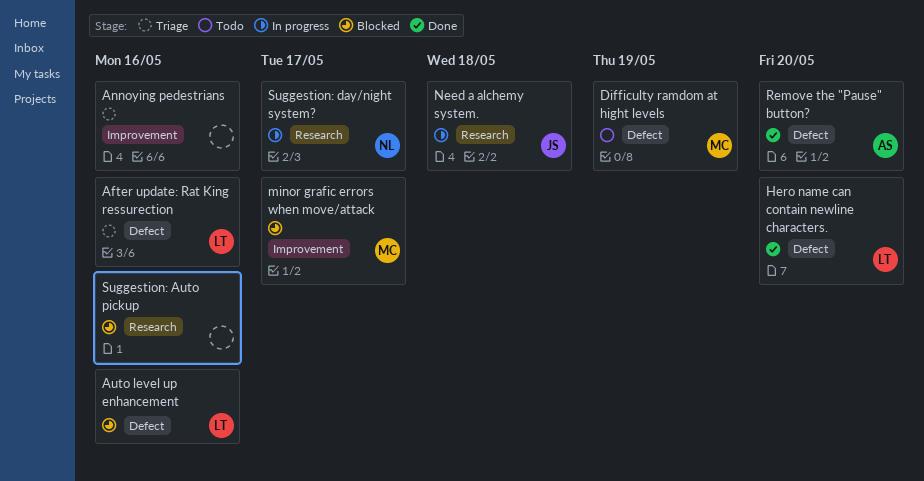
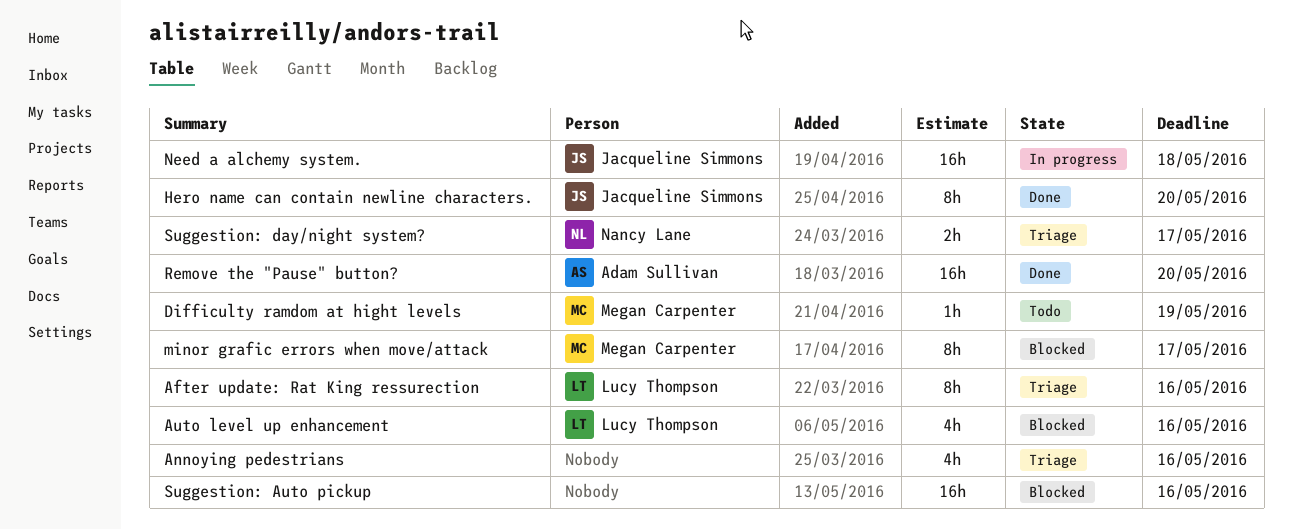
Hero name can contain newline characters., owner: Lucy Thompson -> Jacqueline Simmons
Suggestion: day/night system?, status: In progress -> Triage

